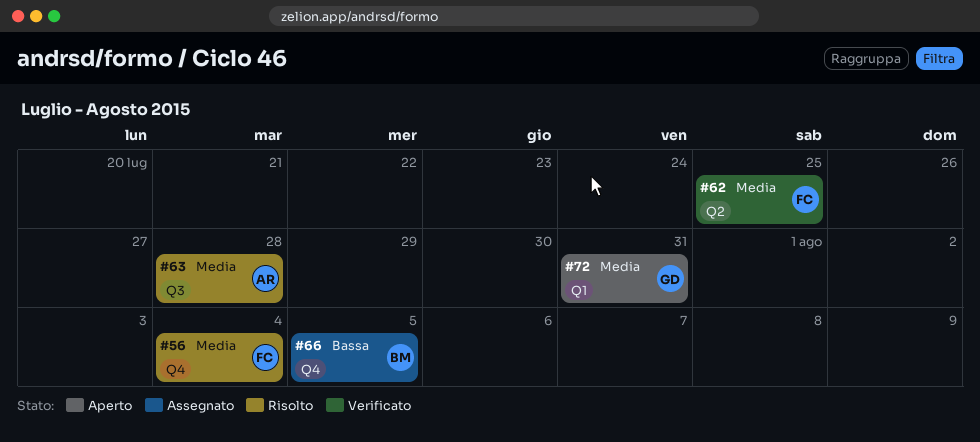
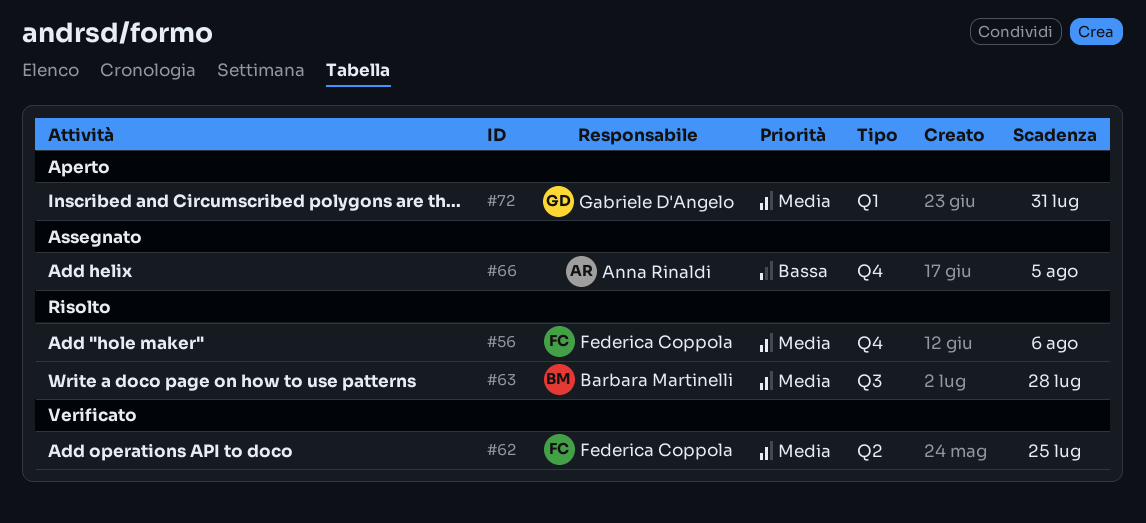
#56, due: Aug 4 -> Aug 6
#63, owner: Anna Rinaldi -> Barbara Martinelli
#66, owner: Barbara Martinelli -> Anna Rinaldi

